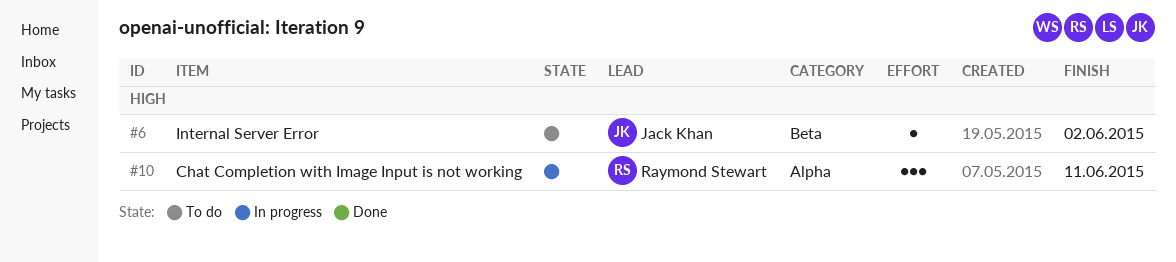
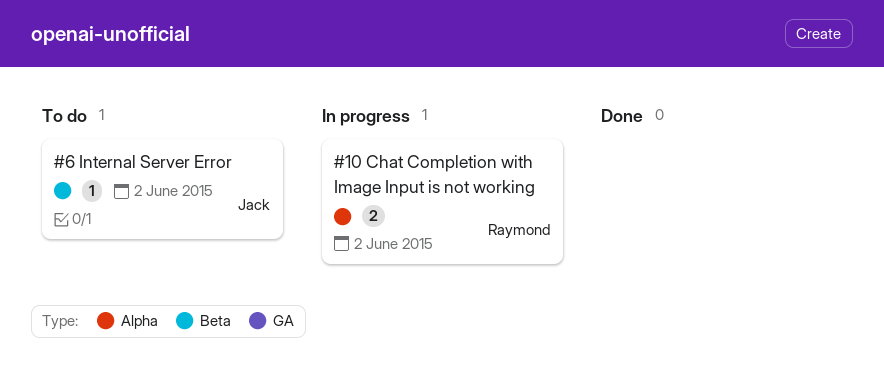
#10, estimate: 3 -> 2
#10, due: Jun 11 -> Jun 2

